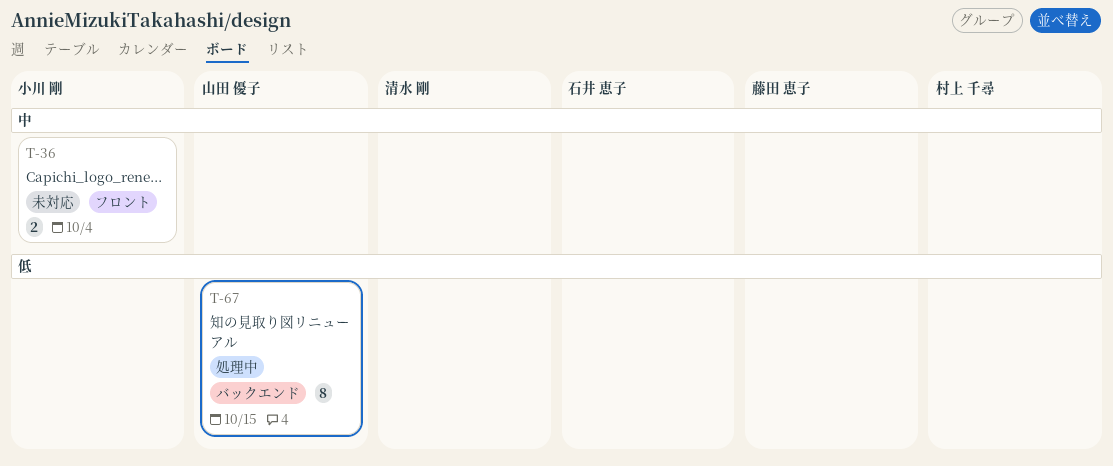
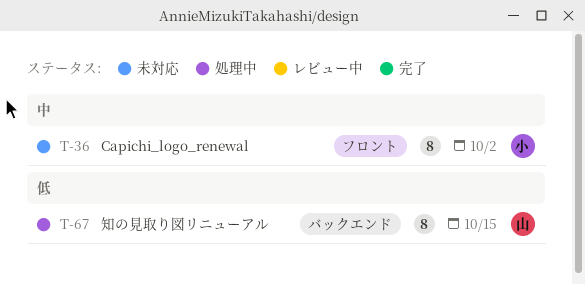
T-36, estimate: 2 -> 8
T-36, due: Oct 4 -> Oct 2

